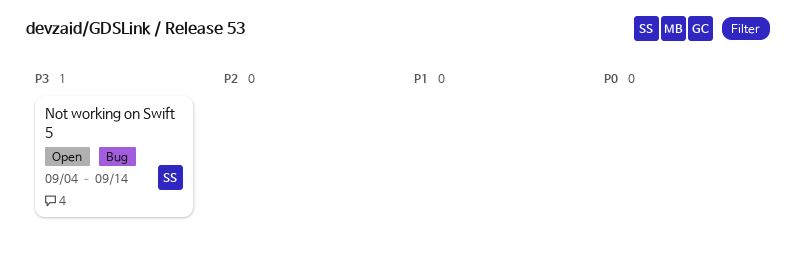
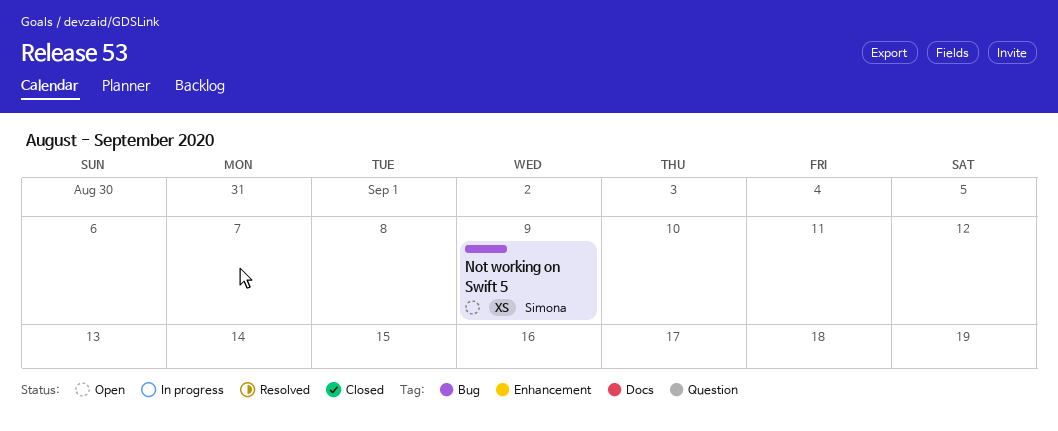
Not working on Swift 5, due: Sep 14 -> Sep 9

